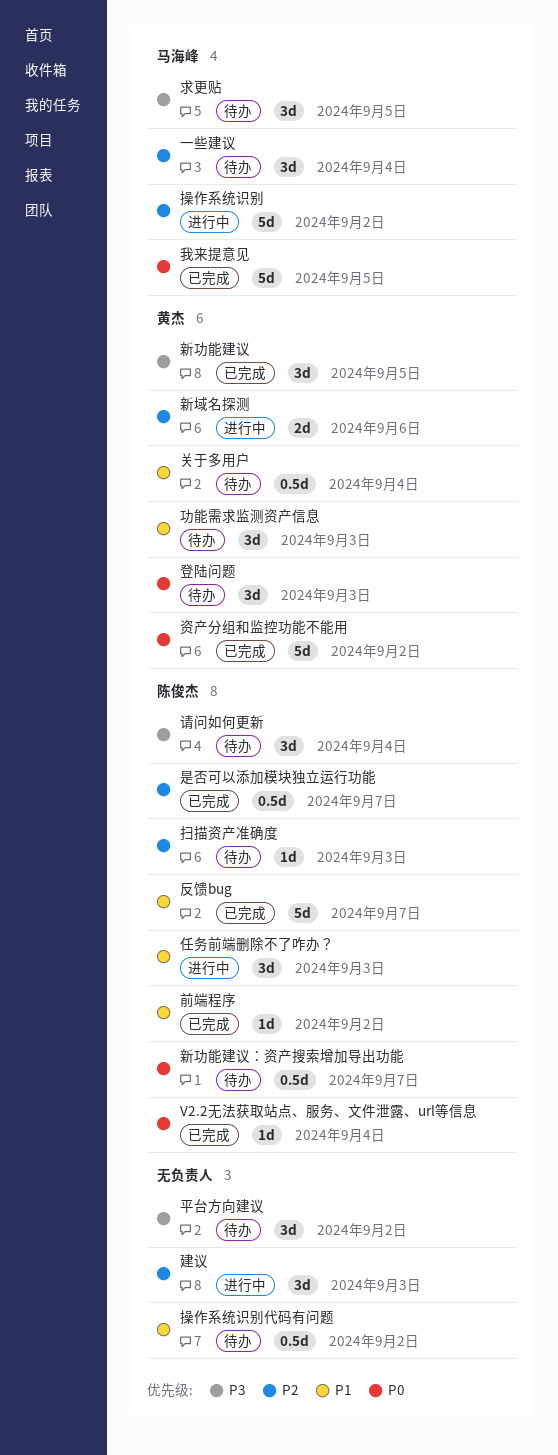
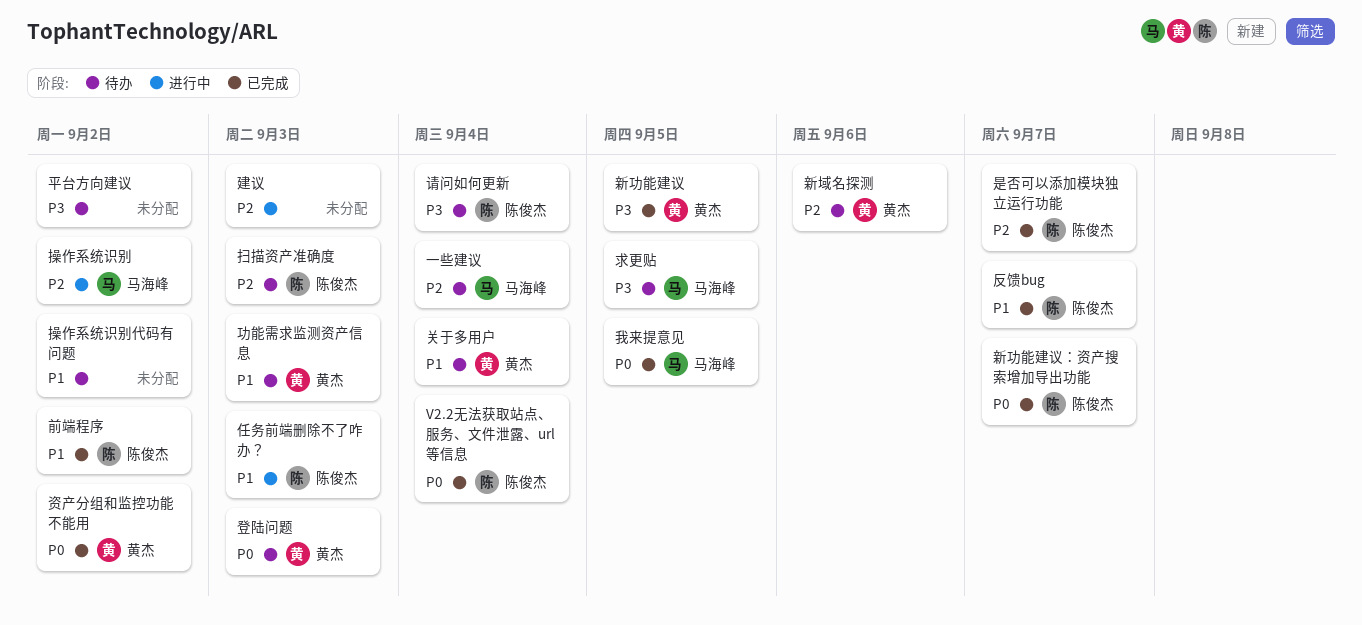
新功能建议：资产搜索增加导出功能, status: 待办 -> 已完成
新域名探测, status: 进行中 -> 待办

